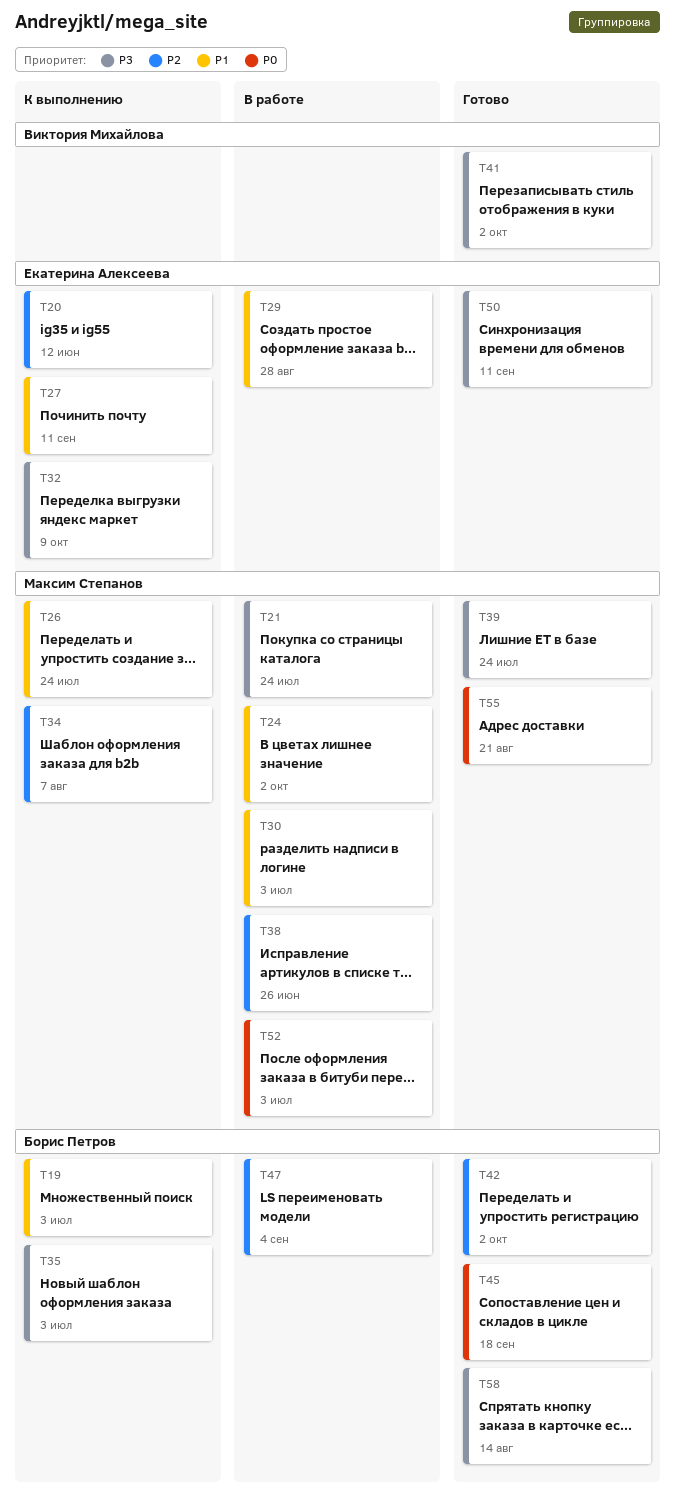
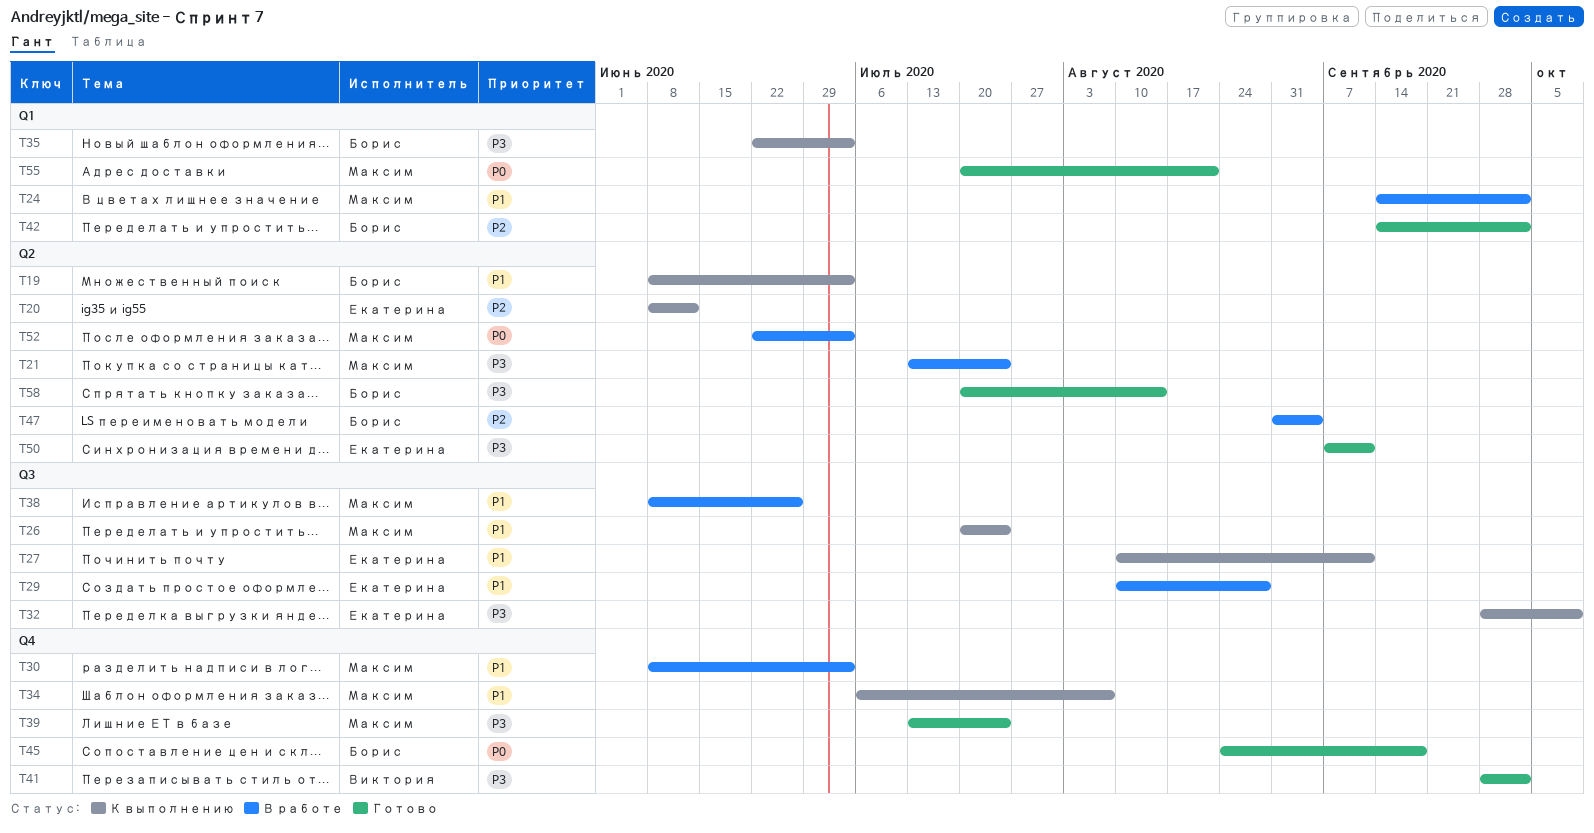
T34, priority: P2 -> P1
T38, priority: P2 -> P1

